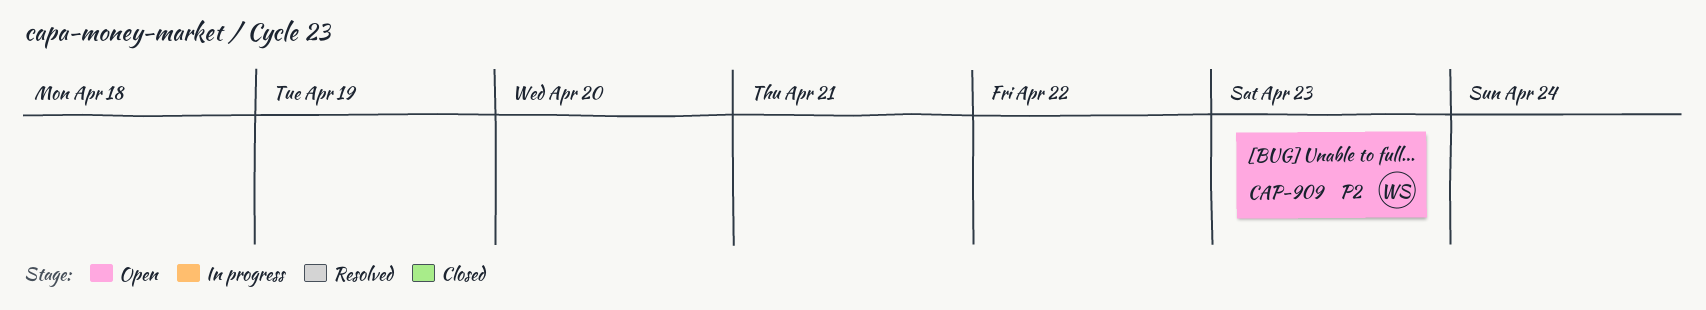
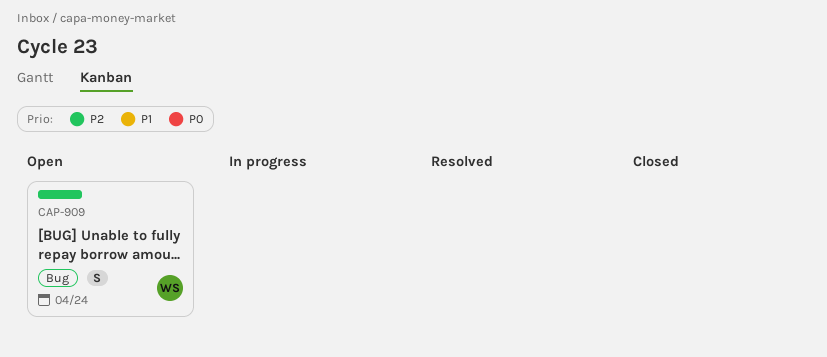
CAP-909, due: Apr 23 -> Apr 24

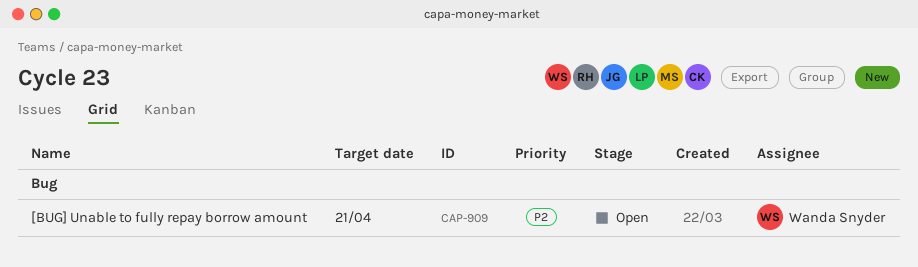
CAP-909, due: Apr 24 -> Apr 21

